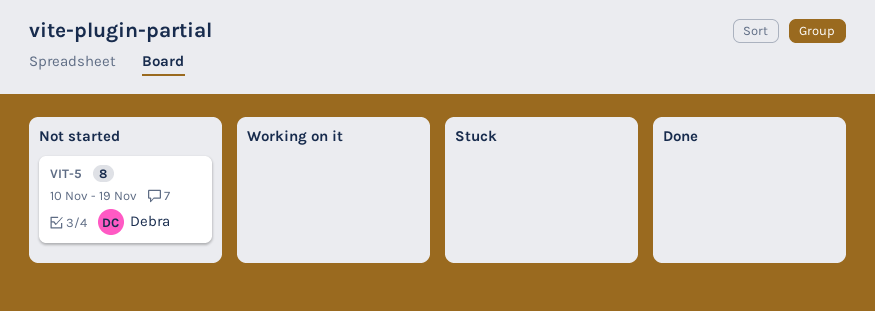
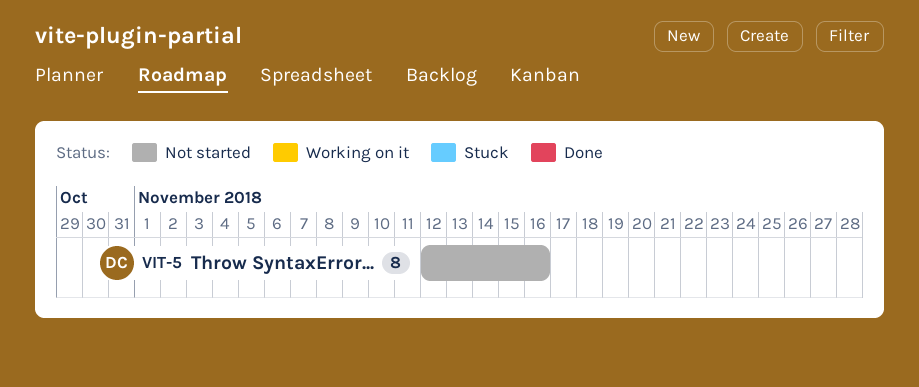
VIT-5, start: Nov 10 -> Nov 12
VIT-5, due: Nov 19 -> Nov 16

